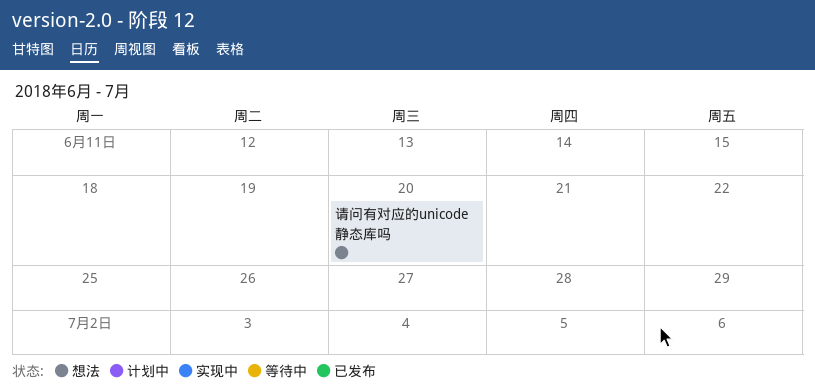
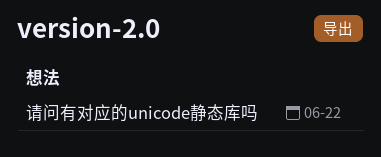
请问有对应的unicode静态库吗, due: Jun 20 -> Jun 22

